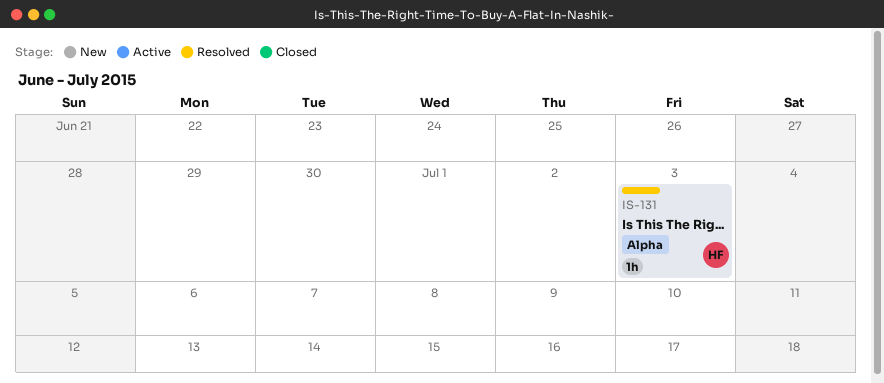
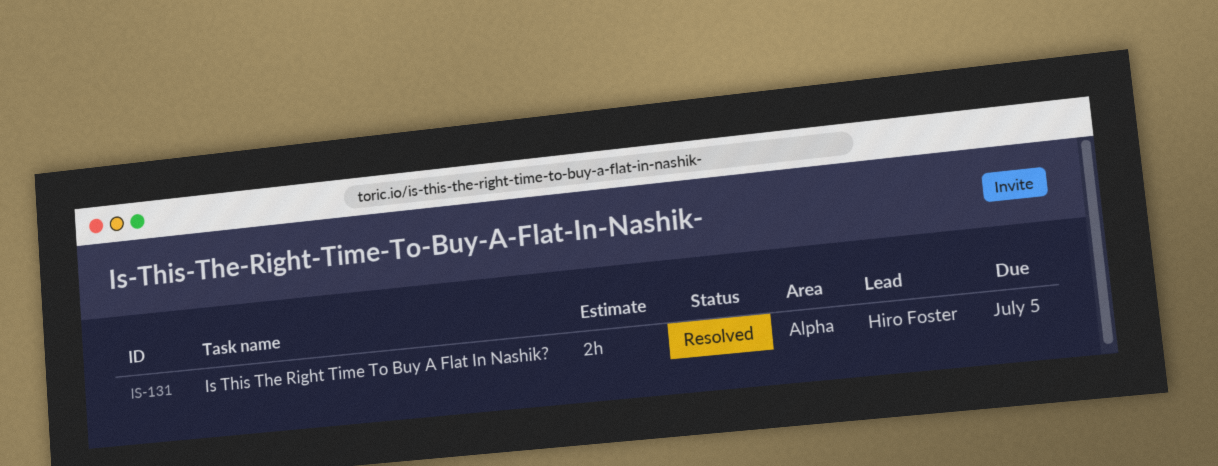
IS-131, estimate: 1h -> 2h
IS-131, due: Jul 3 -> Jul 5

